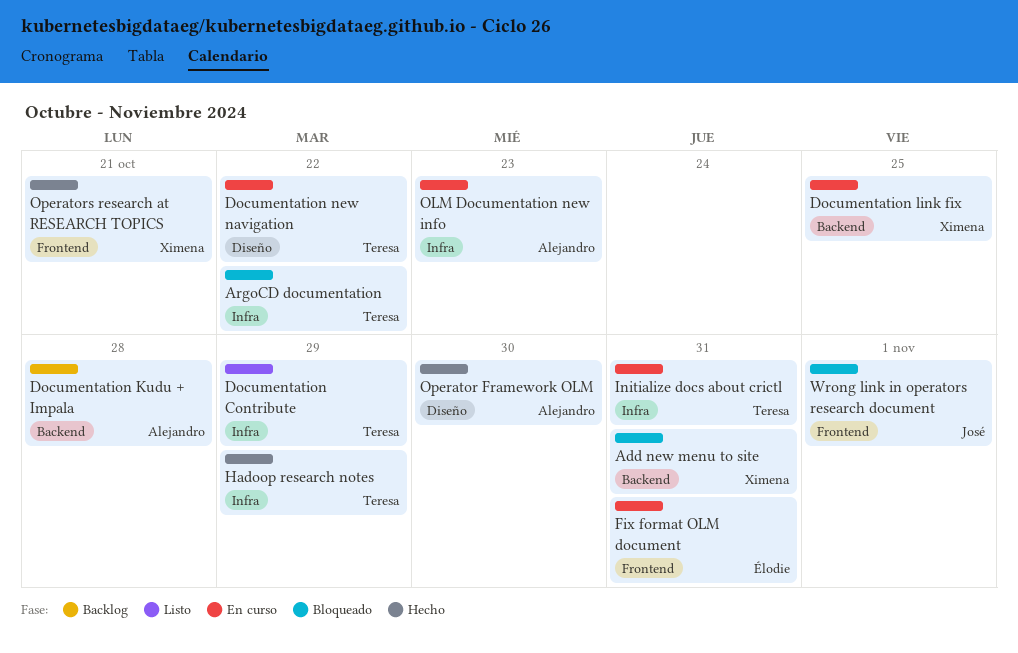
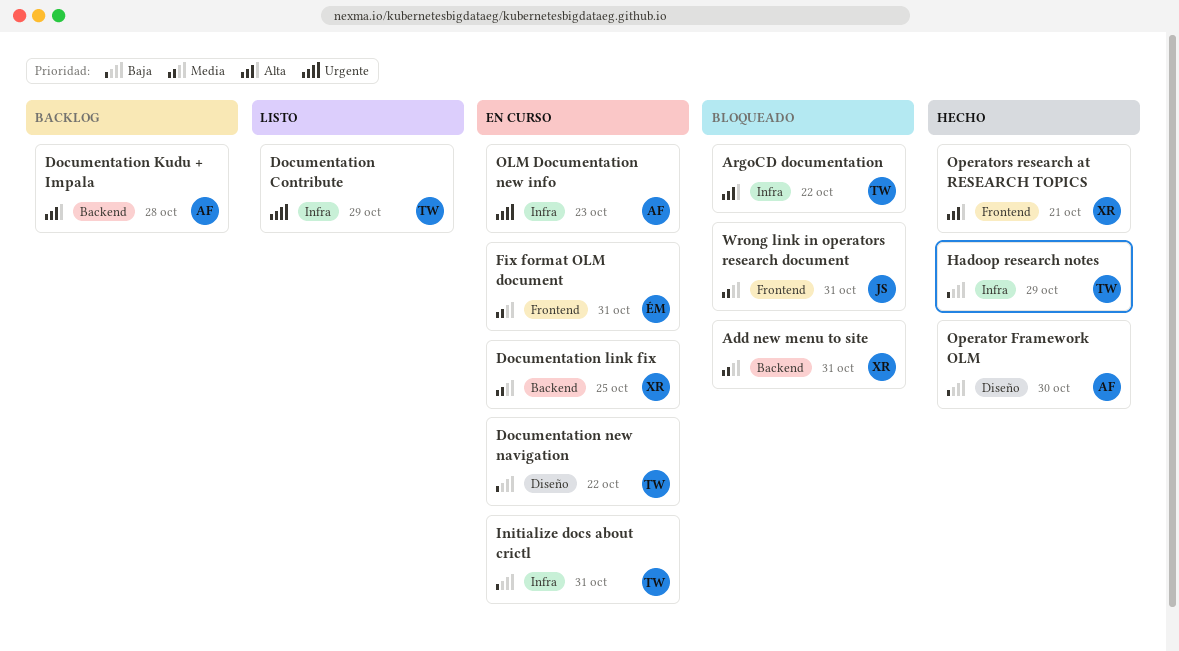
Wrong link in operators research document, due: Nov 1 -> Oct 31

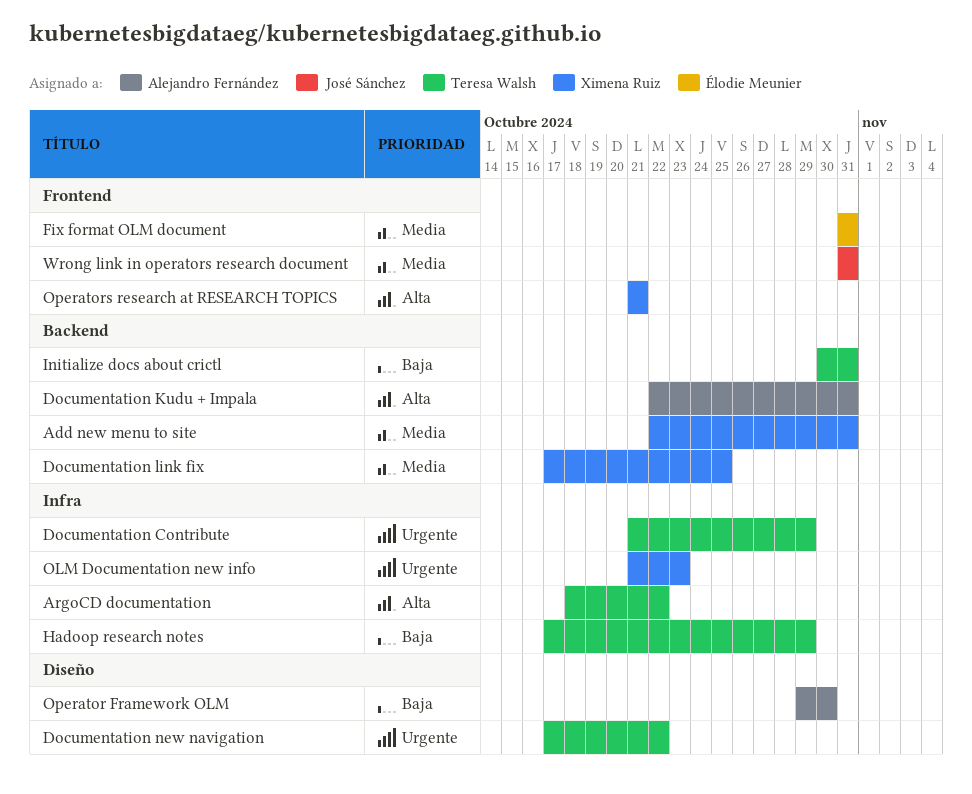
Documentation Kudu + Impala, due: Oct 28 -> Oct 31
Documentation new navigation, priority: Baja -> Urgente
Initialize docs about crictl, label: Infra -> Backend
OLM Documentation new info, owner: Alejandro Fernández -> Ximena Ruiz

